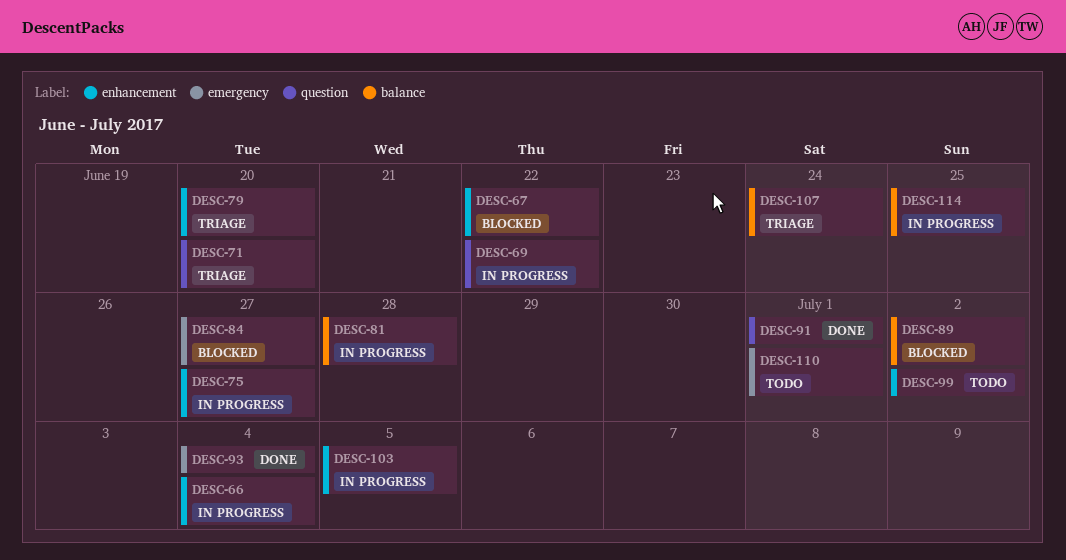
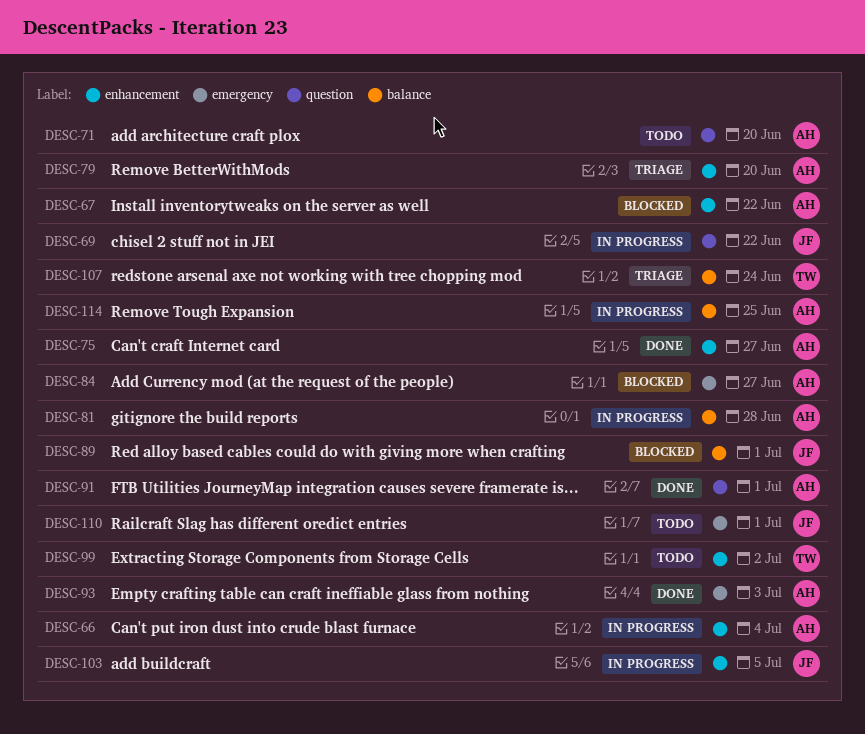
DESC-71, status: Triage -> Todo
DESC-75, status: In progress -> Done
DESC-89, due: Jul 2 -> Jul 1
DESC-93, due: Jul 4 -> Jul 3

